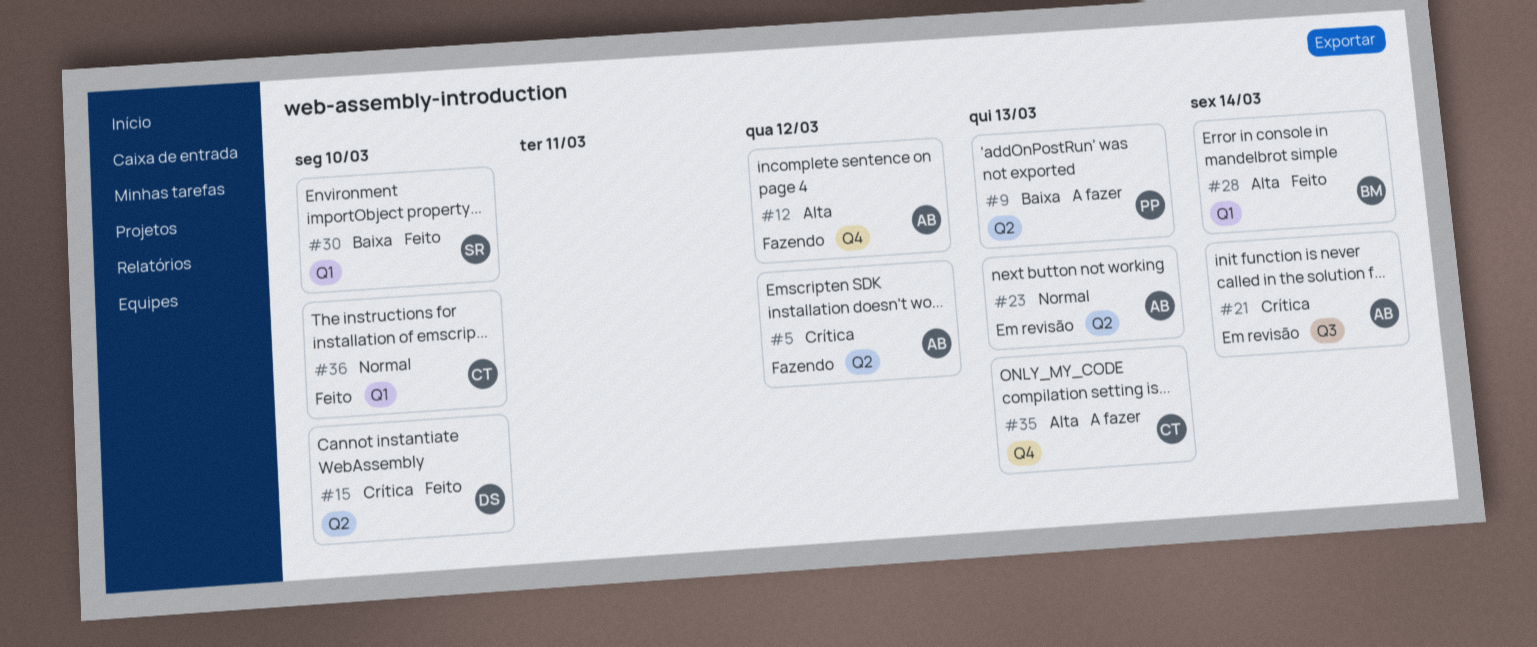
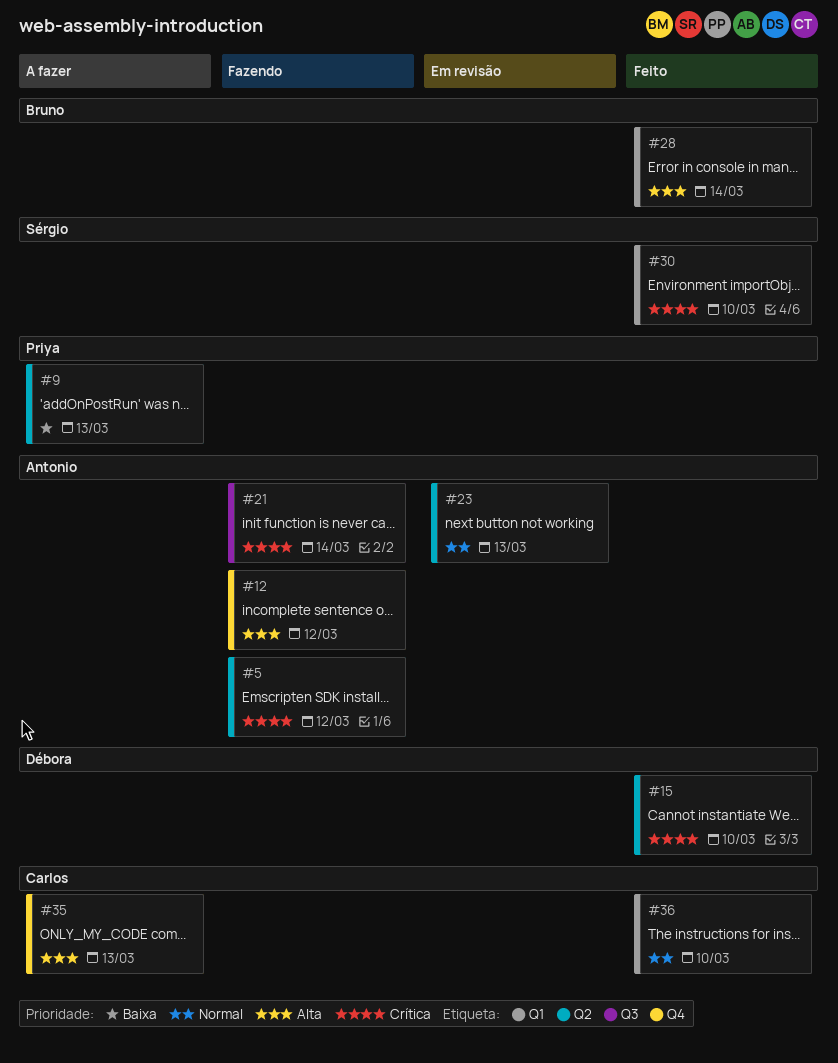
#21, status: Em revisão -> Fazendo
#30, priority: Baixa -> Crítica

